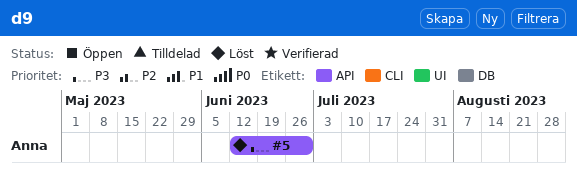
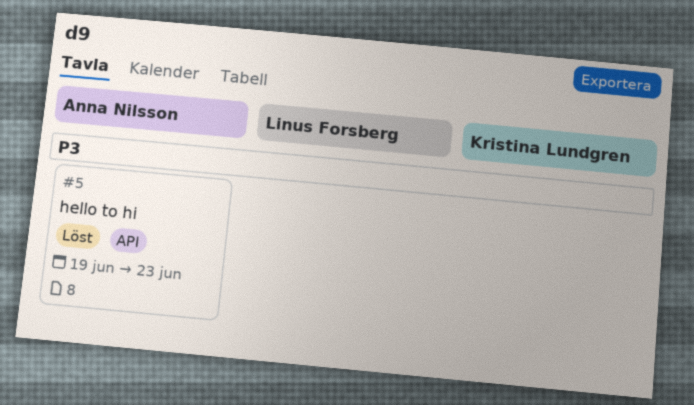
#5, start: Jun 12 -> Jun 19
#5, due: Jun 30 -> Jun 23

